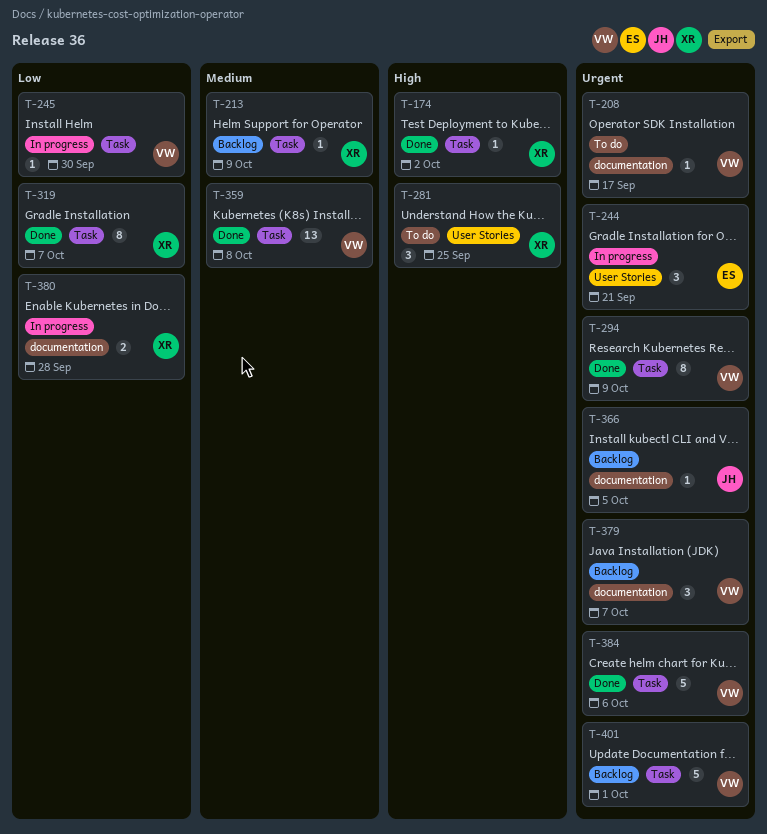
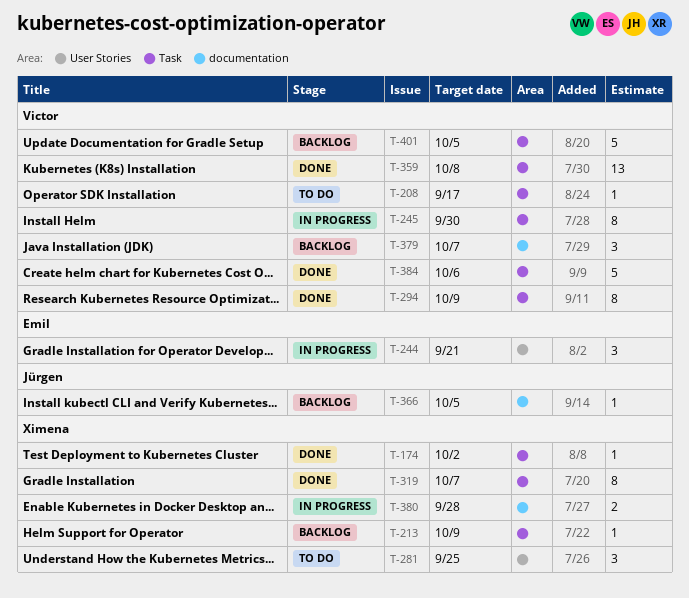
T-208, label: documentation -> Task
T-245, estimate: 1 -> 8
T-401, due: Oct 1 -> Oct 5

